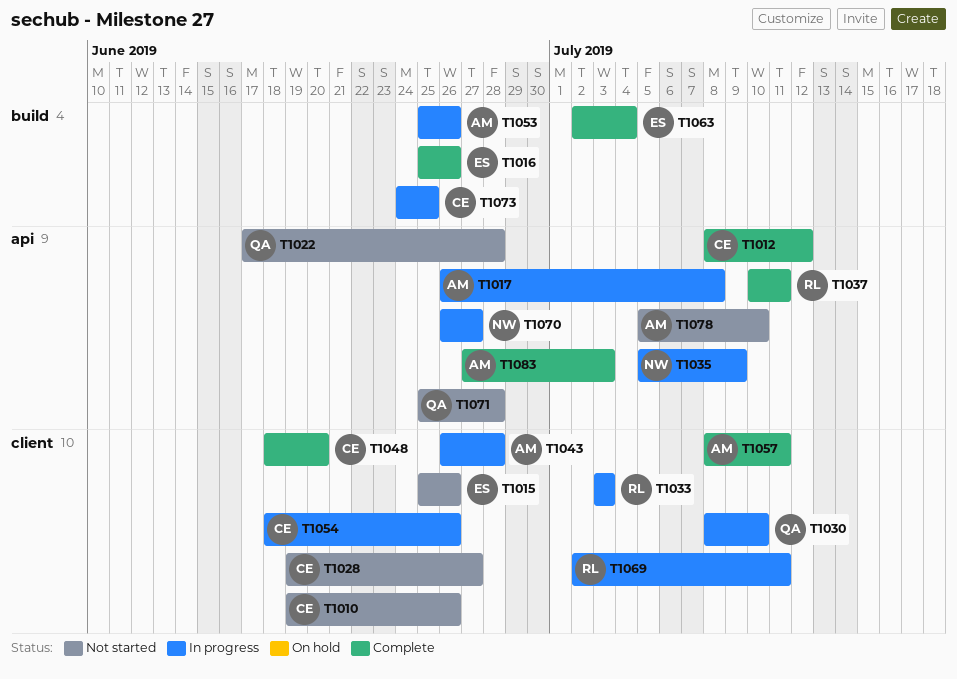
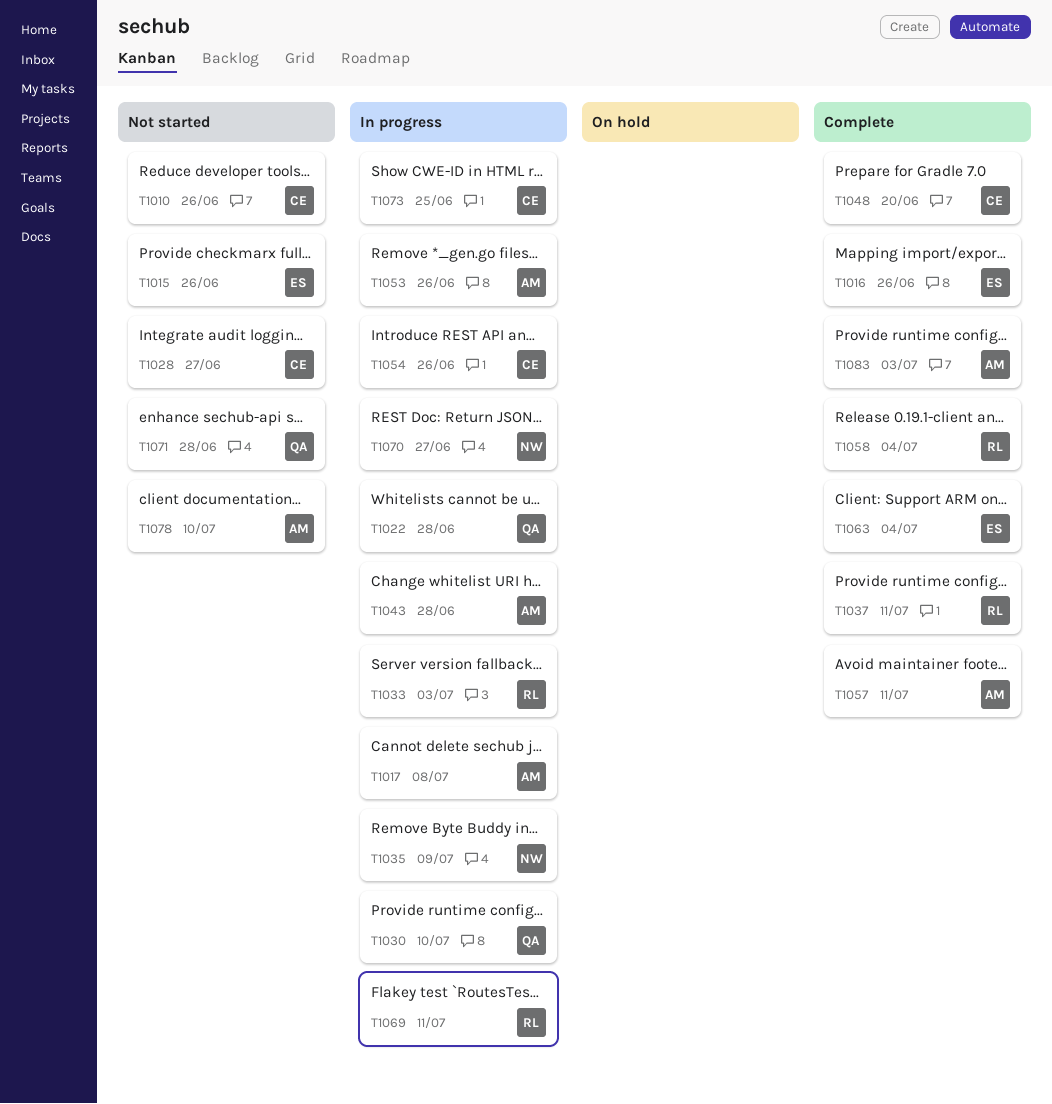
T1012: present -> none
T1022, status: Not started -> In progress
T1058: none -> present

